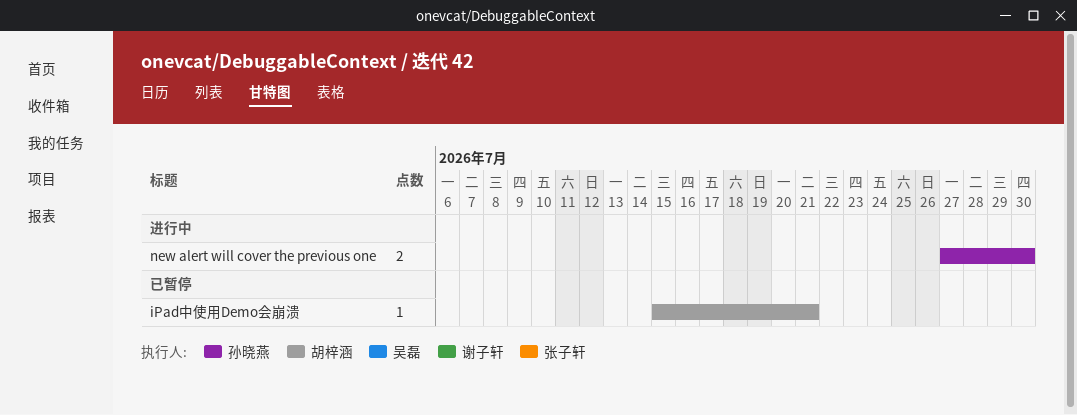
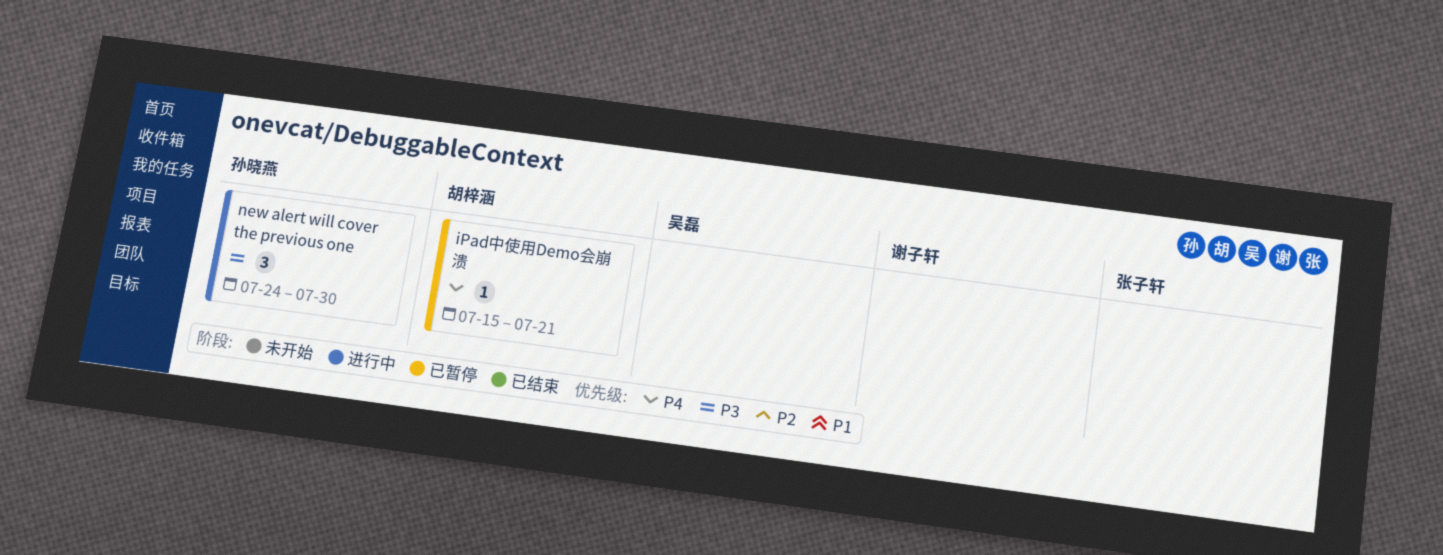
new alert will cover the previous one, estimate: 2 -> 3
new alert will cover the previous one, start: Jul 27 -> Jul 24

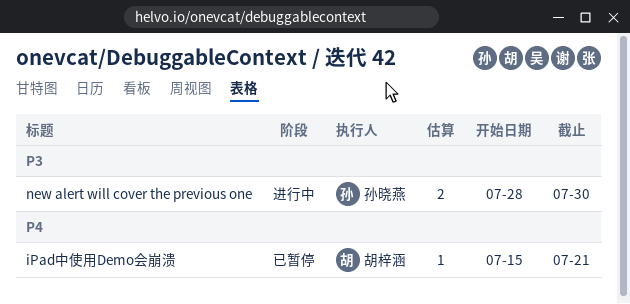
new alert will cover the previous one, estimate: 3 -> 2
new alert will cover the previous one, start: Jul 24 -> Jul 28

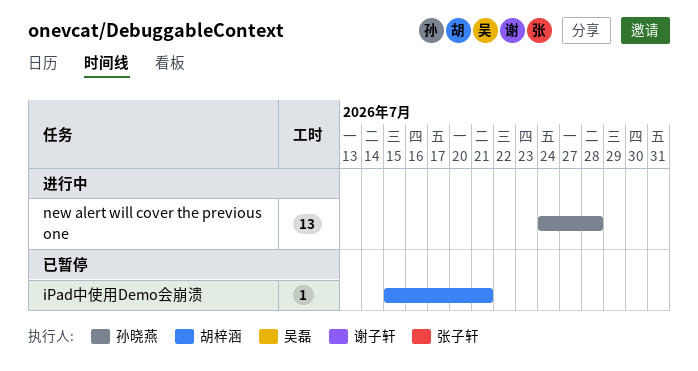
new alert will cover the previous one, estimate: 2 -> 13
new alert will cover the previous one, start: Jul 28 -> Jul 24
new alert will cover the previous one, due: Jul 30 -> Jul 28

